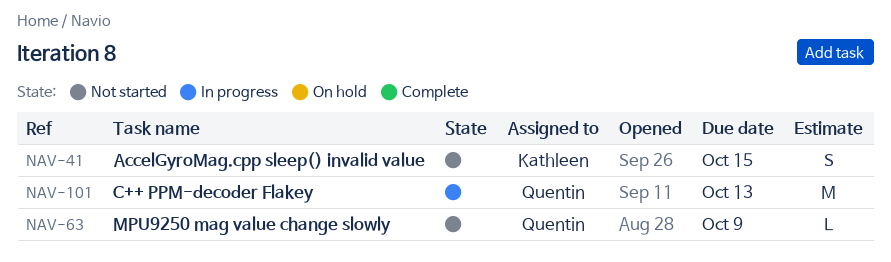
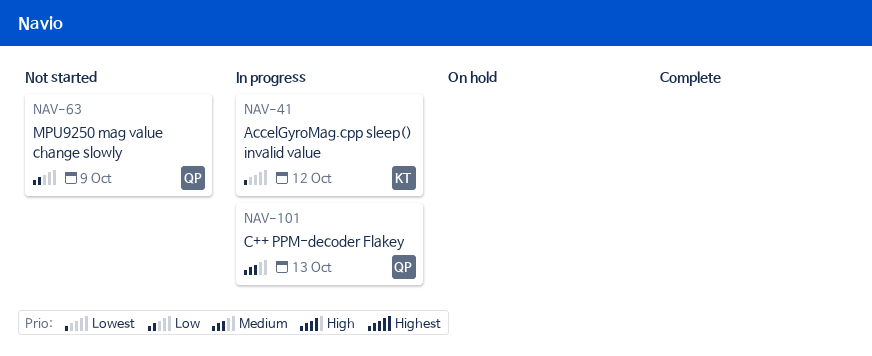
NAV-41, status: Not started -> In progress
NAV-41, due: Oct 15 -> Oct 12

